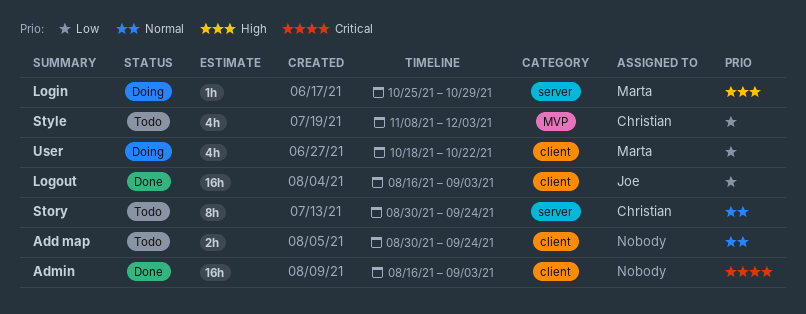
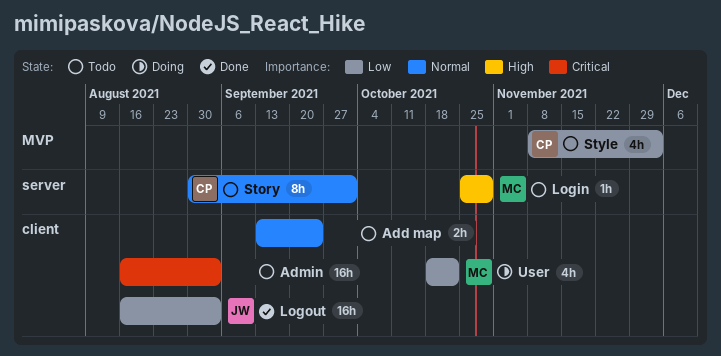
Add map, start: Aug 30 -> Sep 13
Admin, status: Done -> Todo
Login, status: Doing -> Todo
Story, due: Sep 24 -> Oct 1

